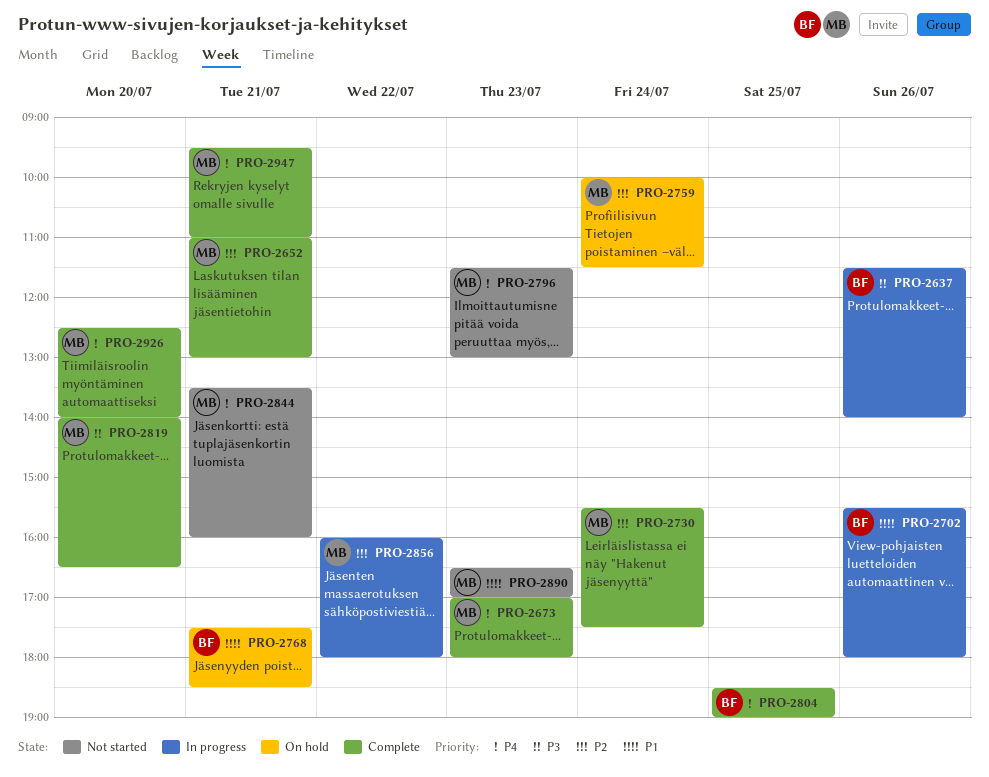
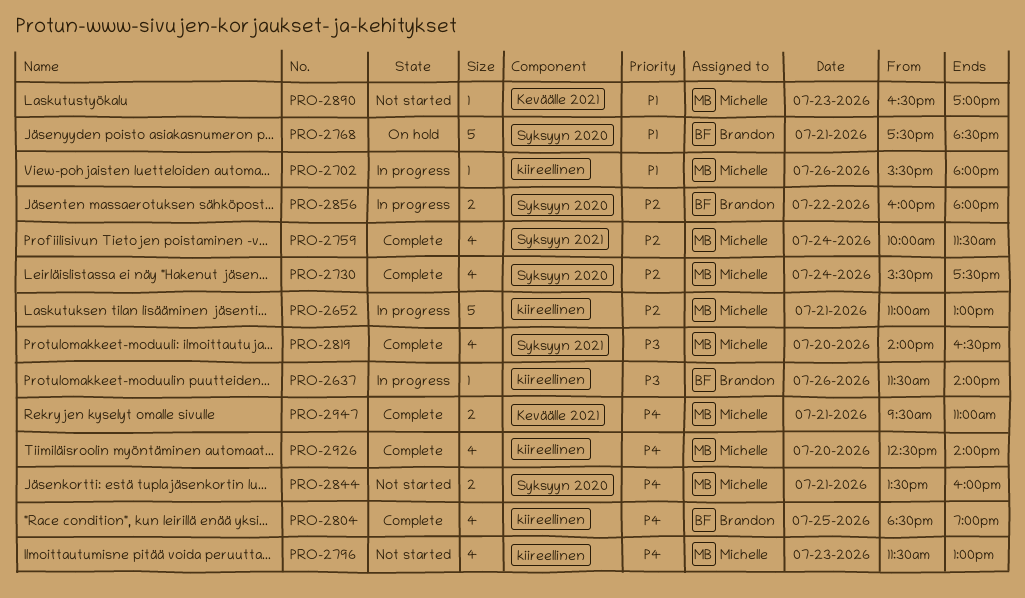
PRO-2652, status: Complete -> In progress
PRO-2673: present -> none
PRO-2702, owner: Brandon -> Michelle
PRO-2759, status: On hold -> Complete
PRO-2856, owner: Michelle -> Brandon

